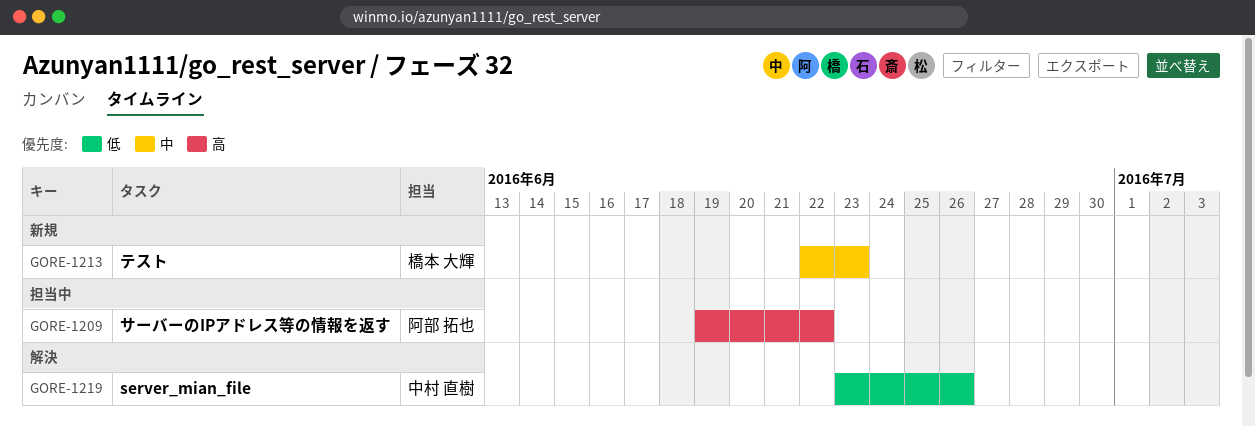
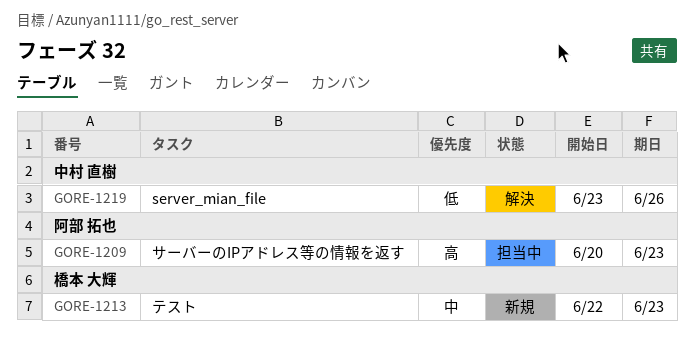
GORE-1209, start: Jun 19 -> Jun 20
GORE-1209, due: Jun 22 -> Jun 23

